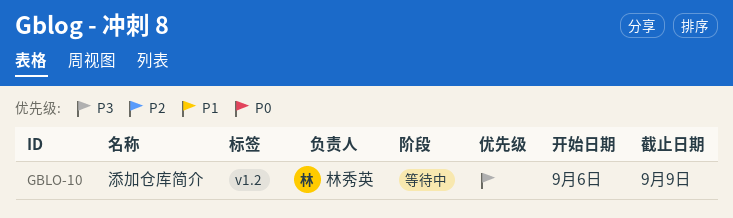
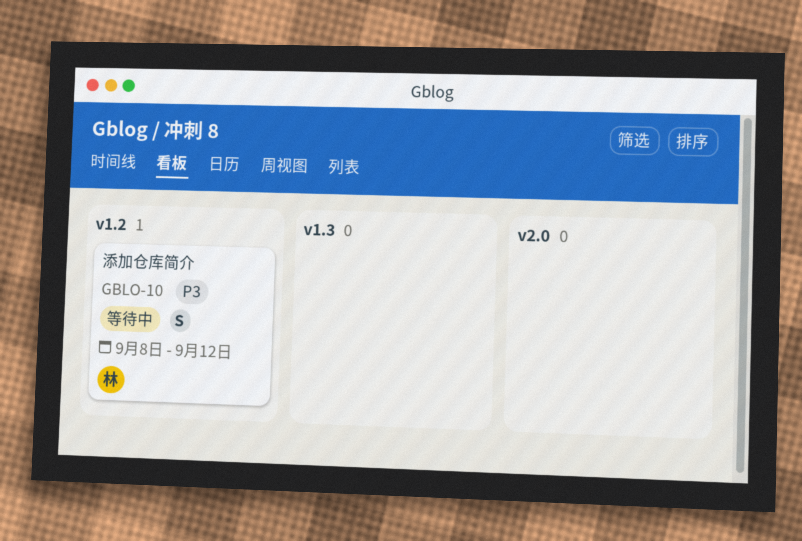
GBLO-10, start: Sep 6 -> Sep 8
GBLO-10, due: Sep 9 -> Sep 12

